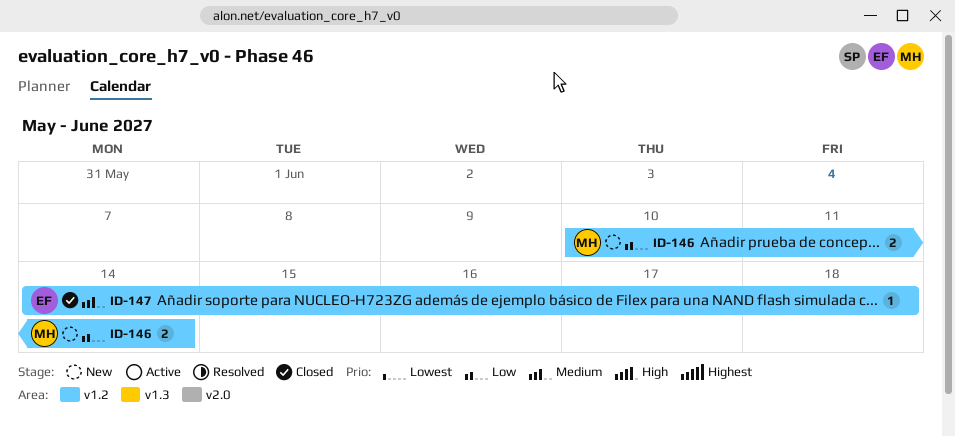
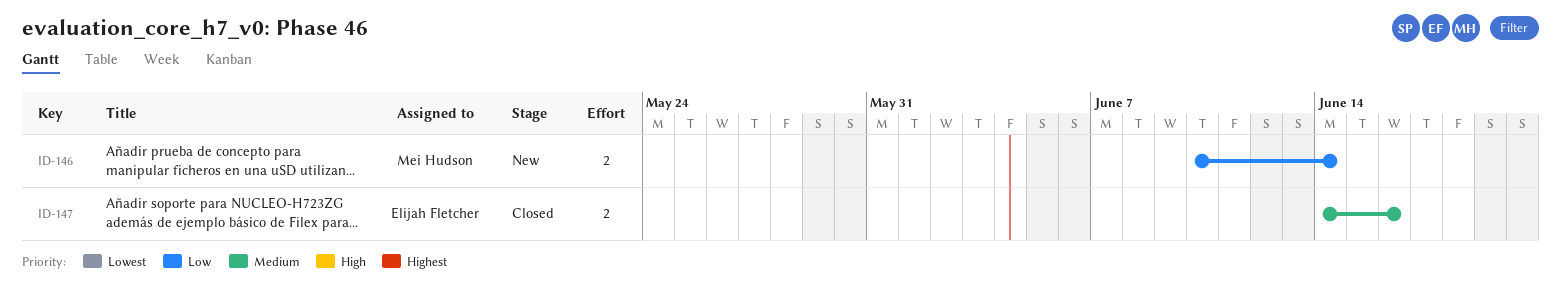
ID-147, estimate: 1 -> 2
ID-147, due: Jun 18 -> Jun 16

